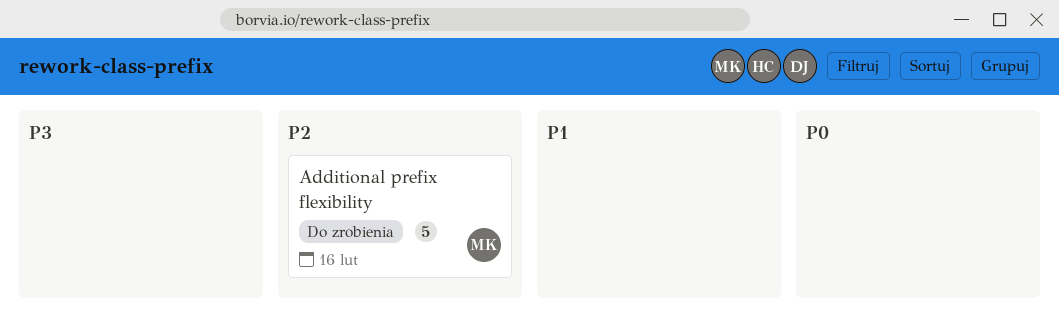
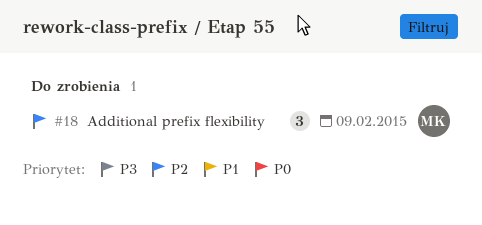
Additional prefix flexibility, estimate: 5 -> 3
Additional prefix flexibility, due: Feb 16 -> Feb 9

